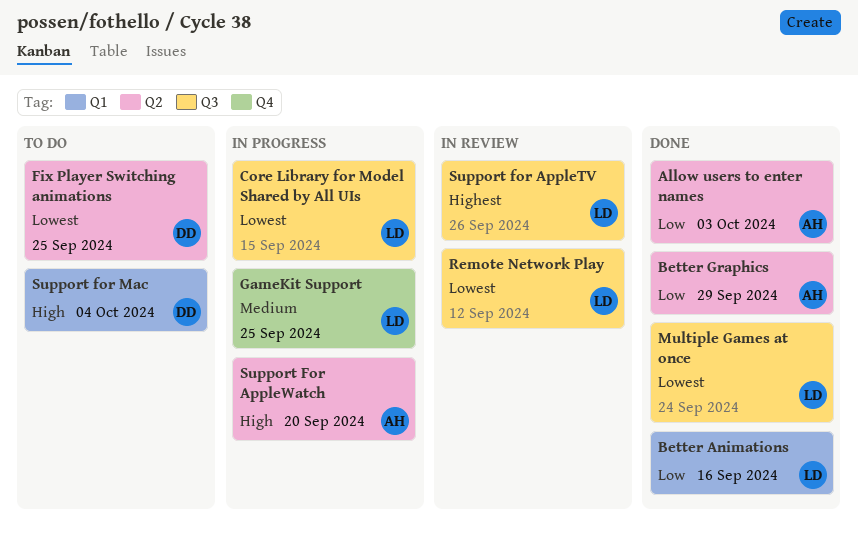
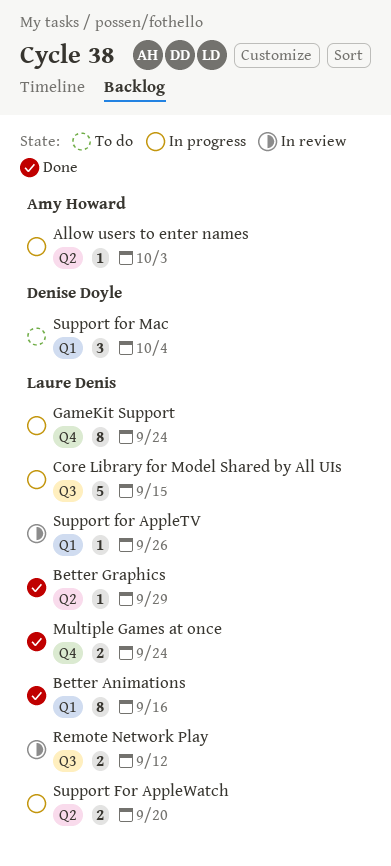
Allow users to enter names, status: Done -> In progress
Better Graphics, owner: Amy Howard -> Laure Denis
Fix Player Switching animations: present -> none
GameKit Support, due: Sep 25 -> Sep 24
Multiple Games at once, label: Q3 -> Q4
Support for AppleTV, label: Q3 -> Q1
Support For AppleWatch, owner: Amy Howard -> Laure Denis

